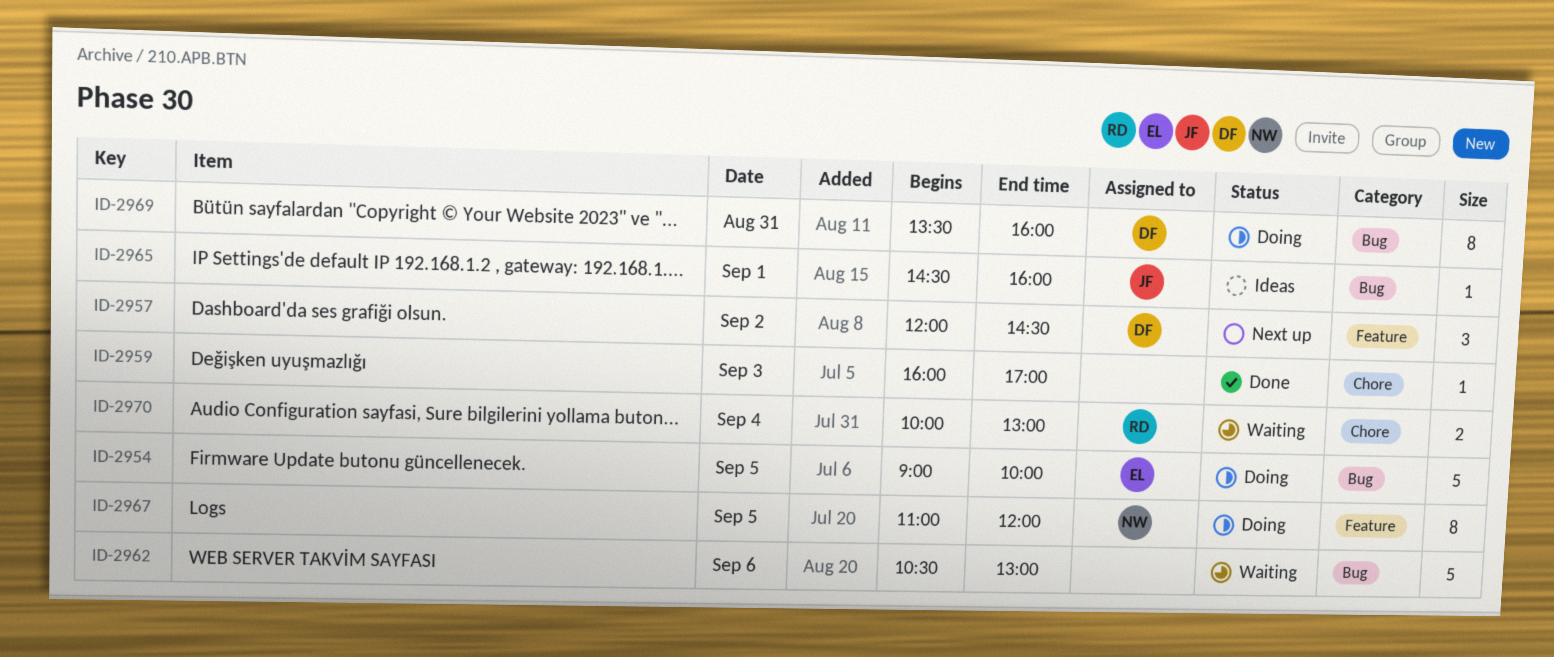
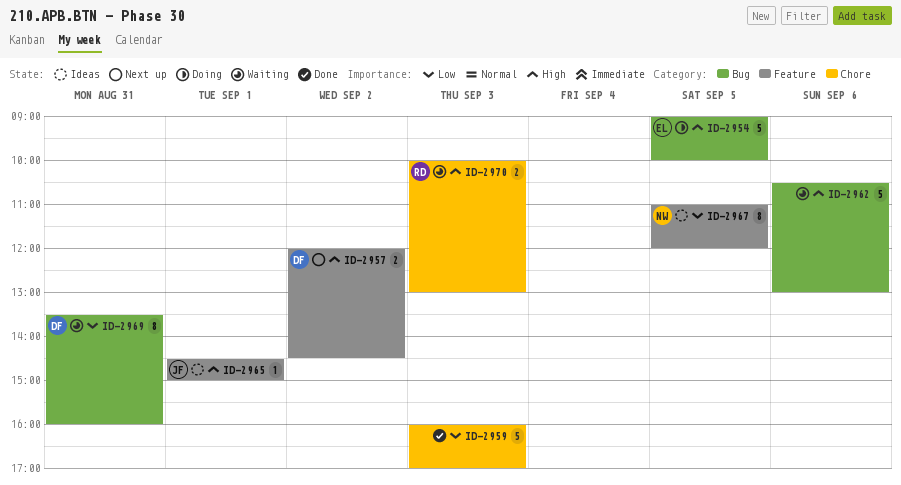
ID-2957, estimate: 3 -> 2
ID-2959, estimate: 1 -> 5
ID-2965, label: Bug -> Feature
ID-2965, ends: 16:00 -> 15:00
ID-2967, status: Doing -> Ideas
ID-2969, status: Doing -> Waiting
ID-2970, day: Sep 4 -> Sep 3

